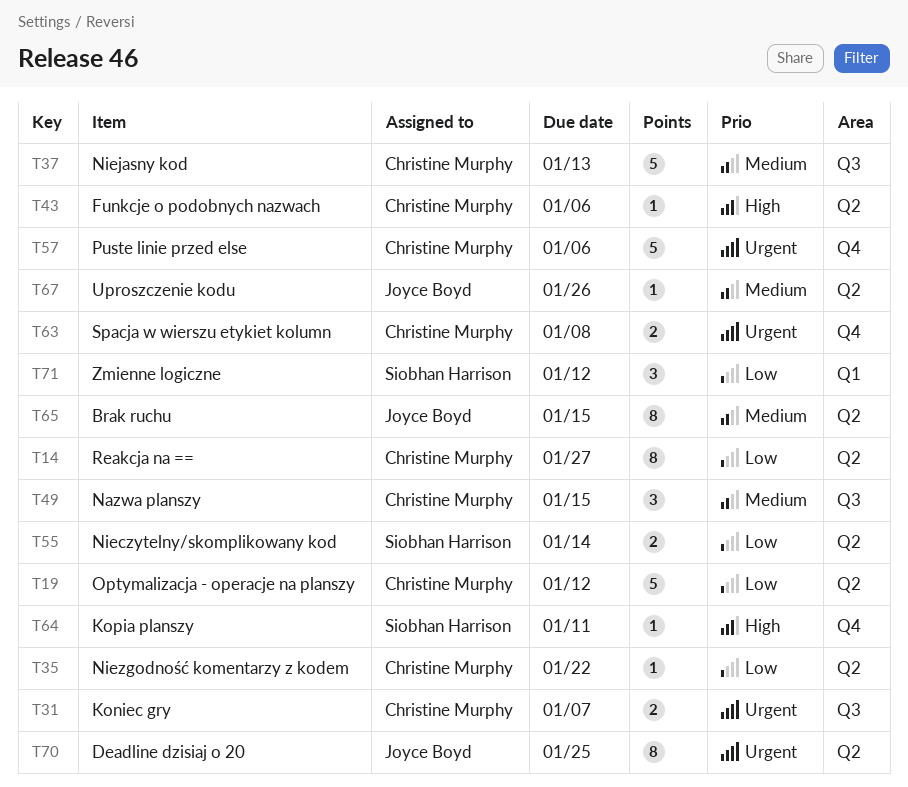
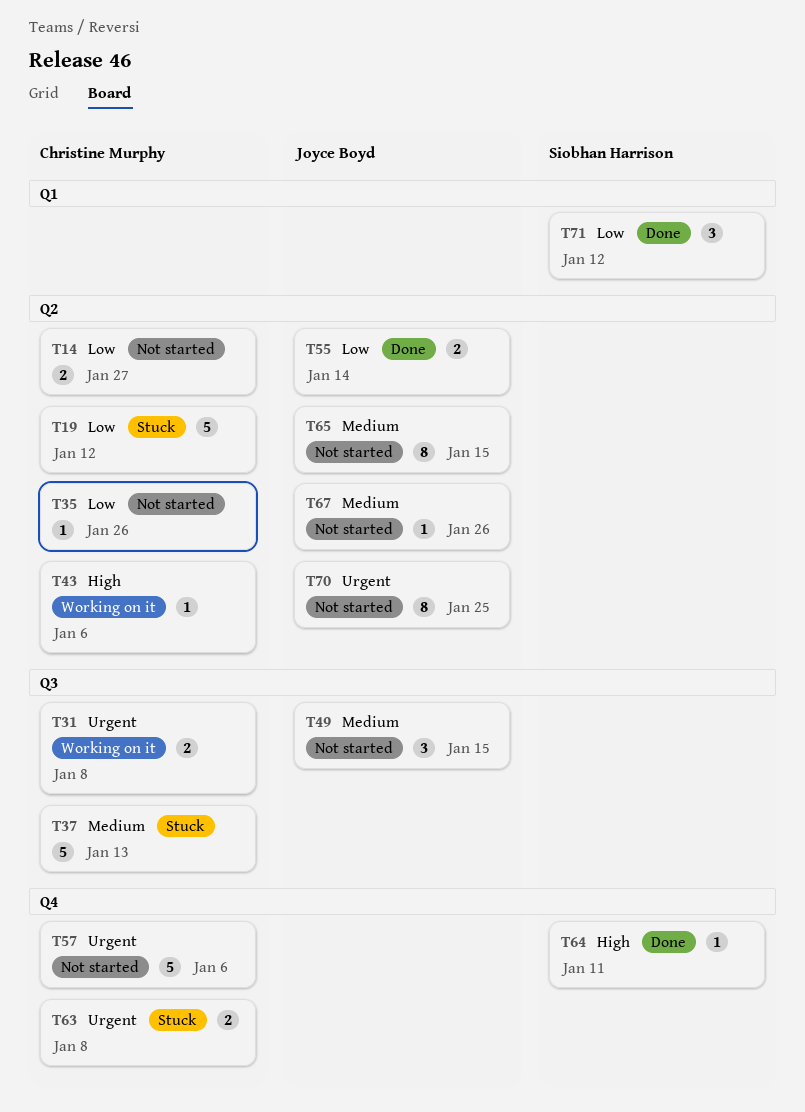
T14, estimate: 8 -> 2
T31, due: Jan 7 -> Jan 8
T35, due: Jan 22 -> Jan 26
T49, owner: Christine Murphy -> Joyce Boyd
T55, owner: Siobhan Harrison -> Joyce Boyd

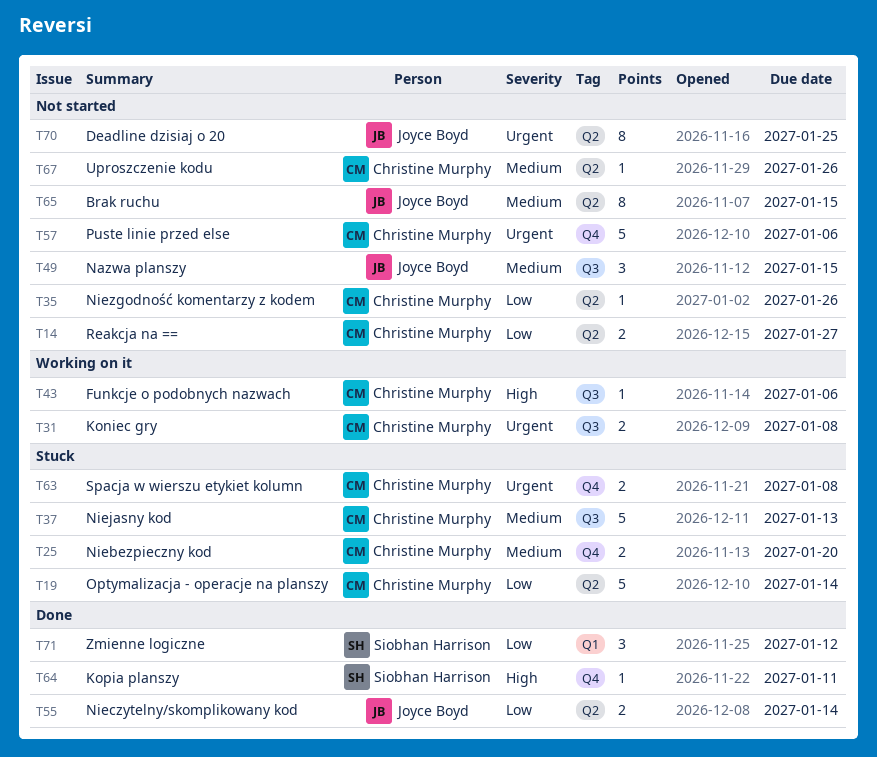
T19, due: Jan 12 -> Jan 14
T25: none -> present
T43, label: Q2 -> Q3
T67, owner: Joyce Boyd -> Christine Murphy

